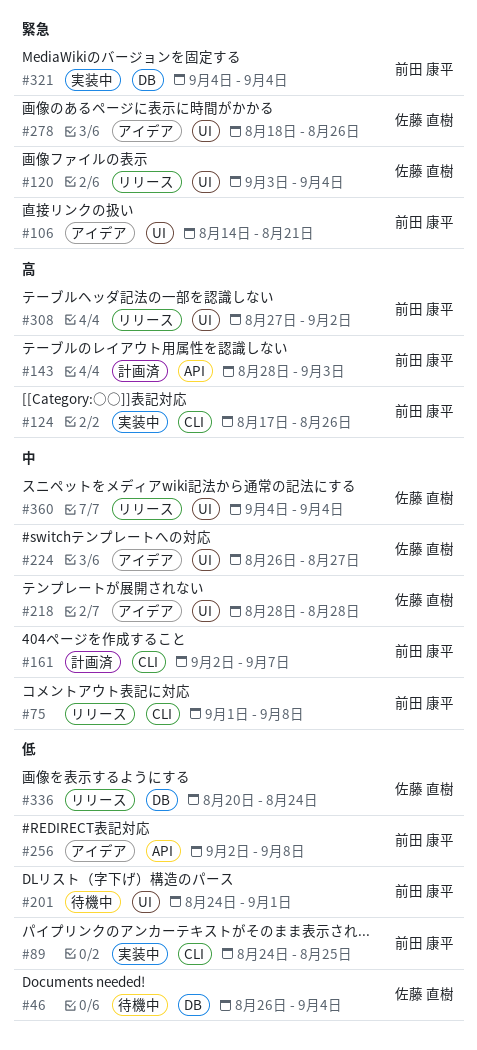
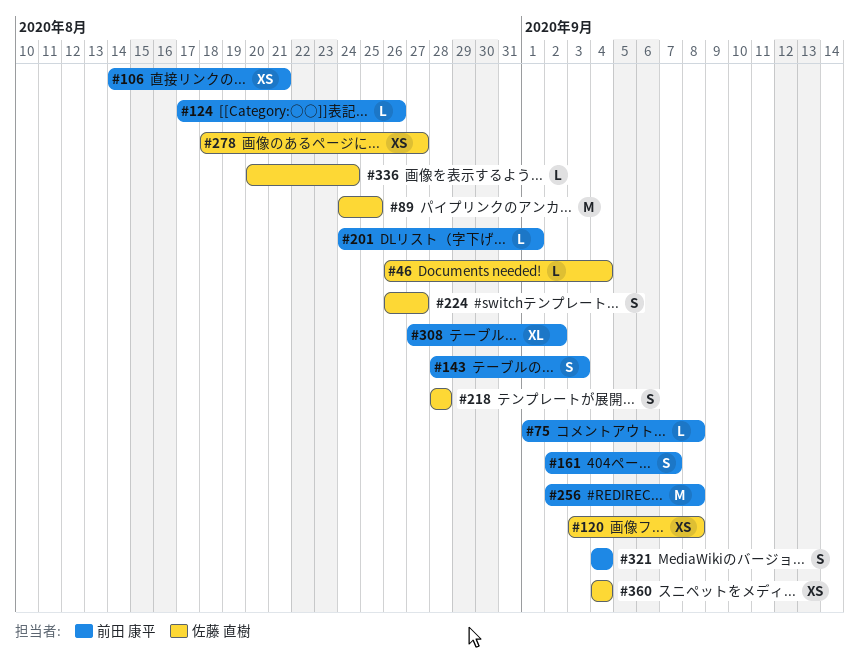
#89, owner: 前田 康平 -> 佐藤 直樹
#120, due: Sep 4 -> Sep 8
#278, due: Aug 26 -> Aug 27

